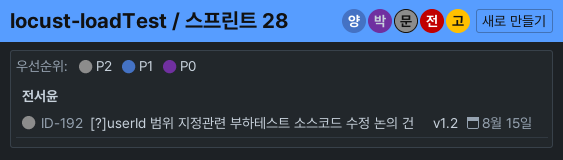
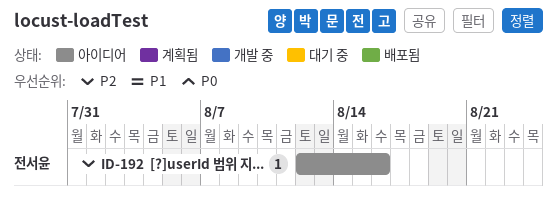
ID-192, due: Aug 15 -> Aug 16

